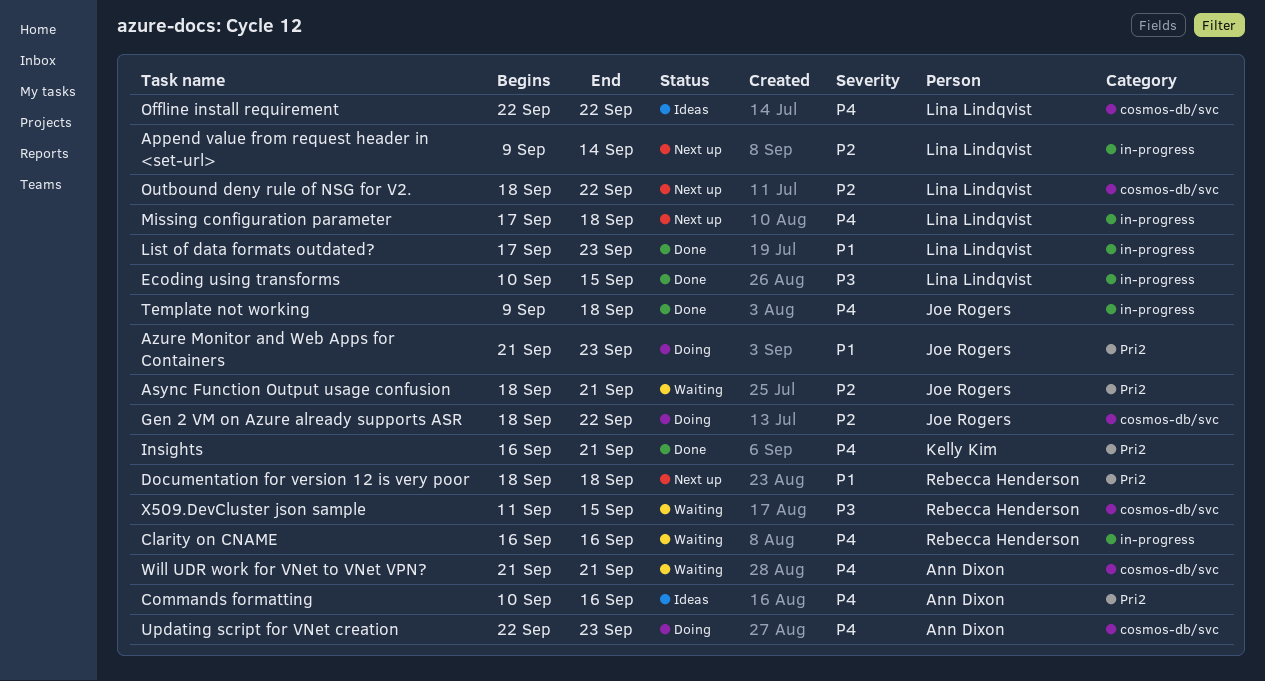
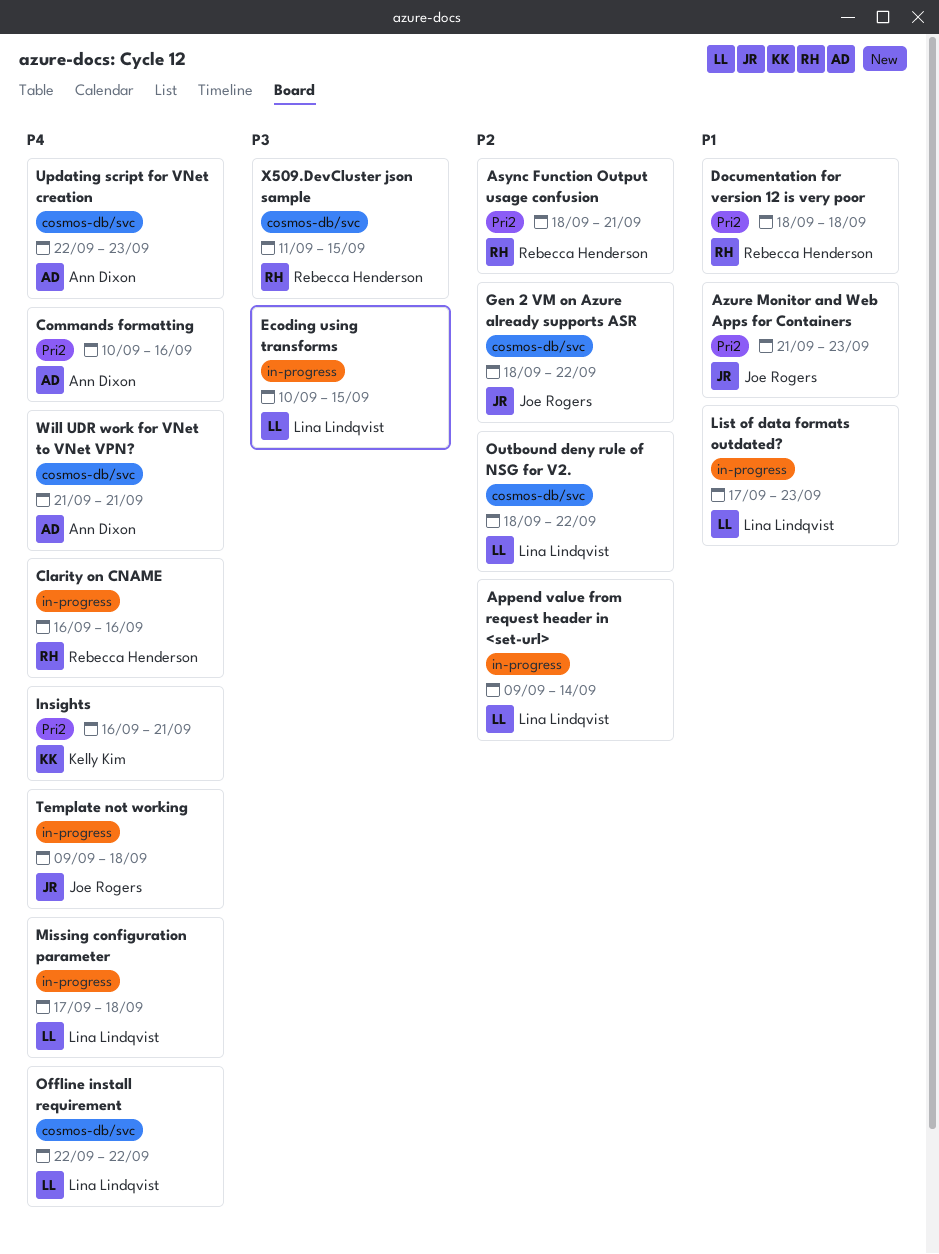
Async Function Output usage confusion, owner: Joe Rogers -> Rebecca Henderson

